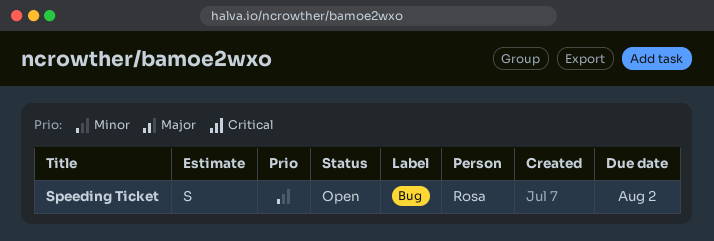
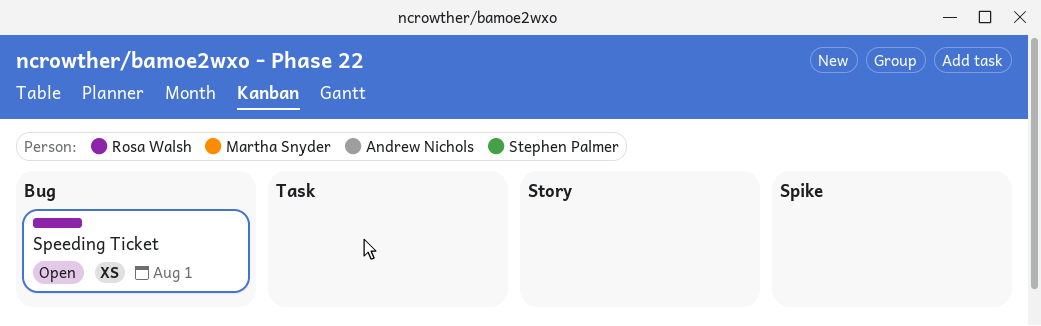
Speeding Ticket, estimate: S -> XS
Speeding Ticket, due: Aug 2 -> Aug 1

